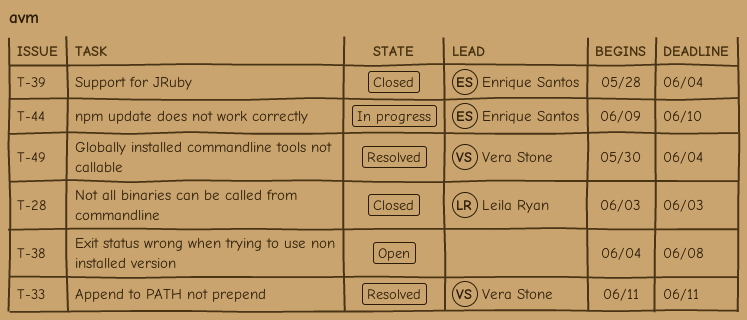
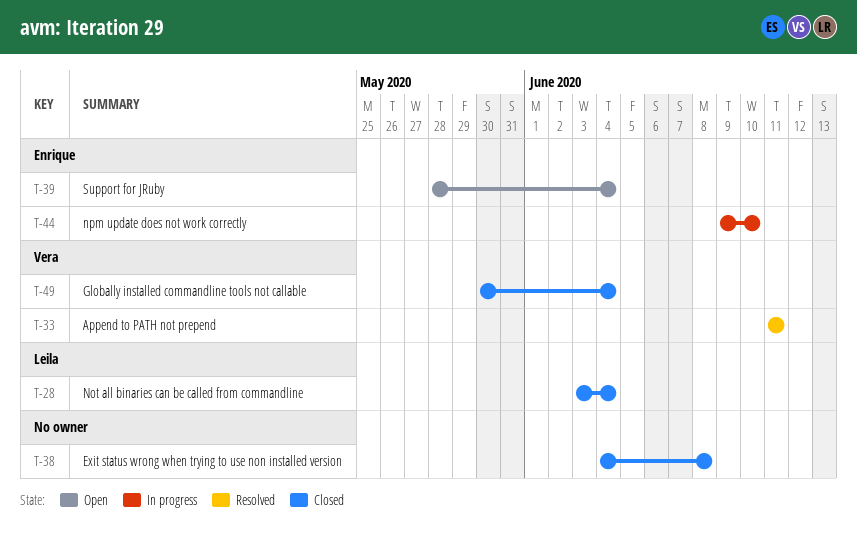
T-28, due: Jun 3 -> Jun 4
T-38, status: Open -> Closed
T-39, status: Closed -> Open
T-49, status: Resolved -> Closed

